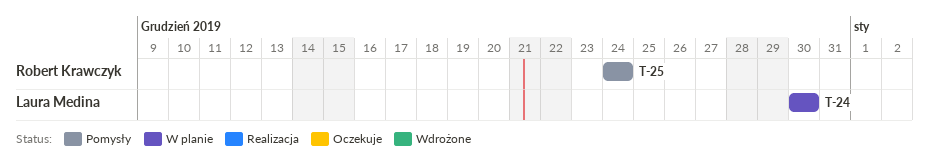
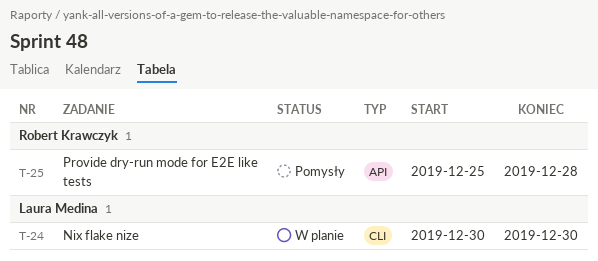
T-25, start: Dec 24 -> Dec 25
T-25, due: Dec 24 -> Dec 28

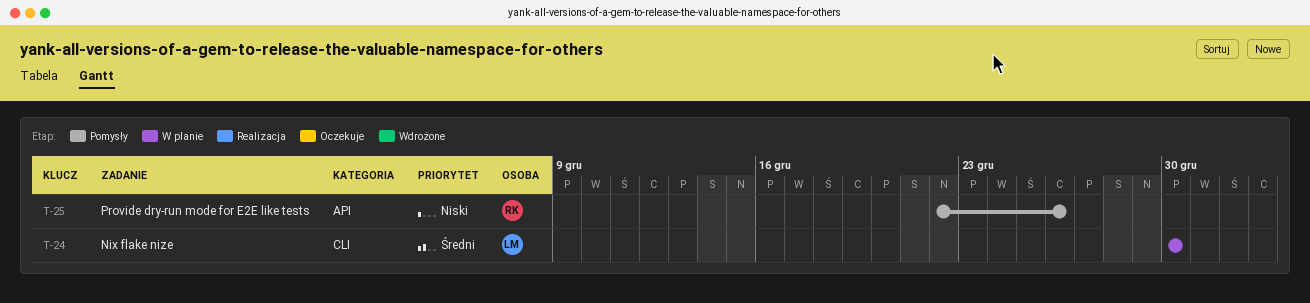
T-25, start: Dec 25 -> Dec 22
T-25, due: Dec 28 -> Dec 26

